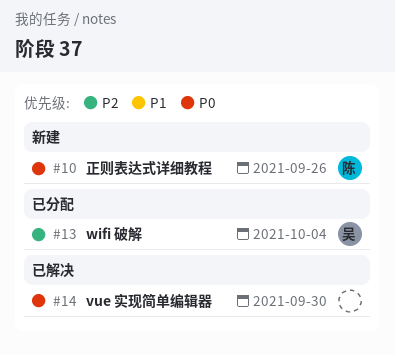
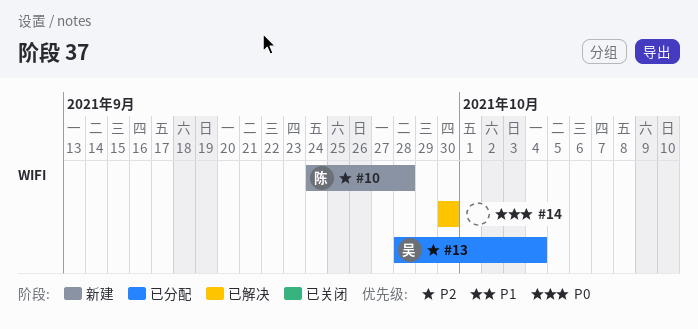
#10, priority: P0 -> P2
#10, due: Sep 26 -> Sep 28

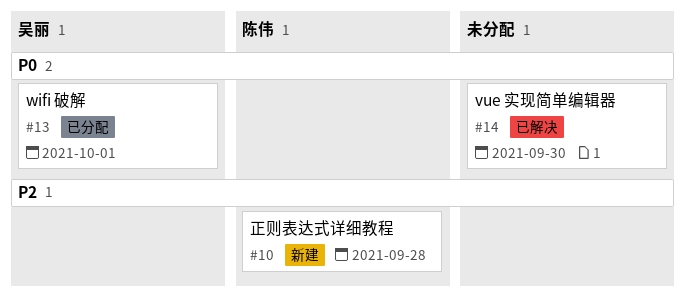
#13, priority: P2 -> P0
#13, due: Oct 4 -> Oct 1

